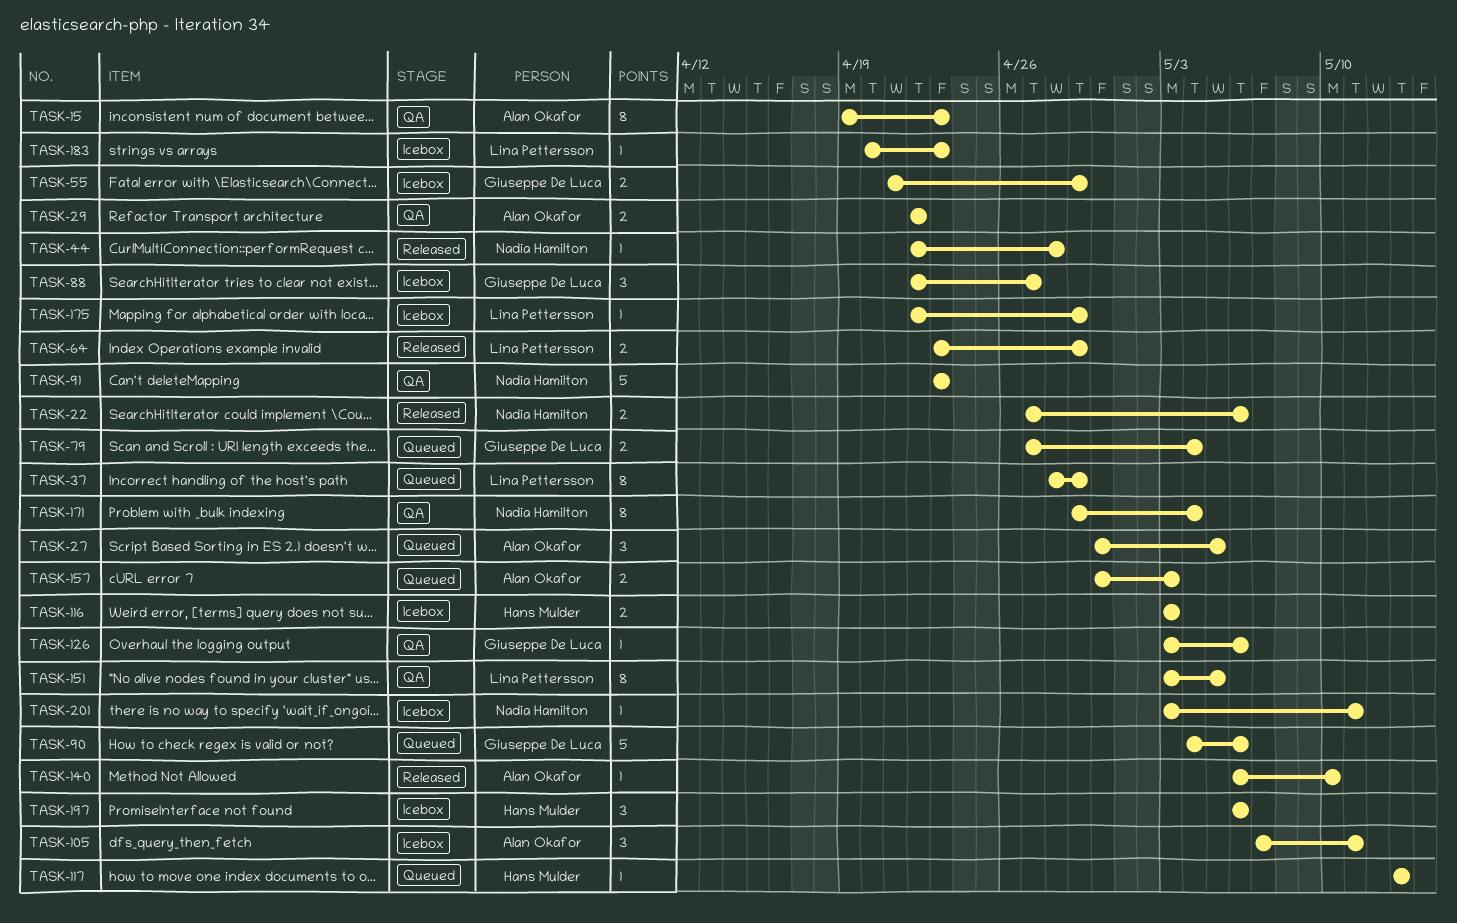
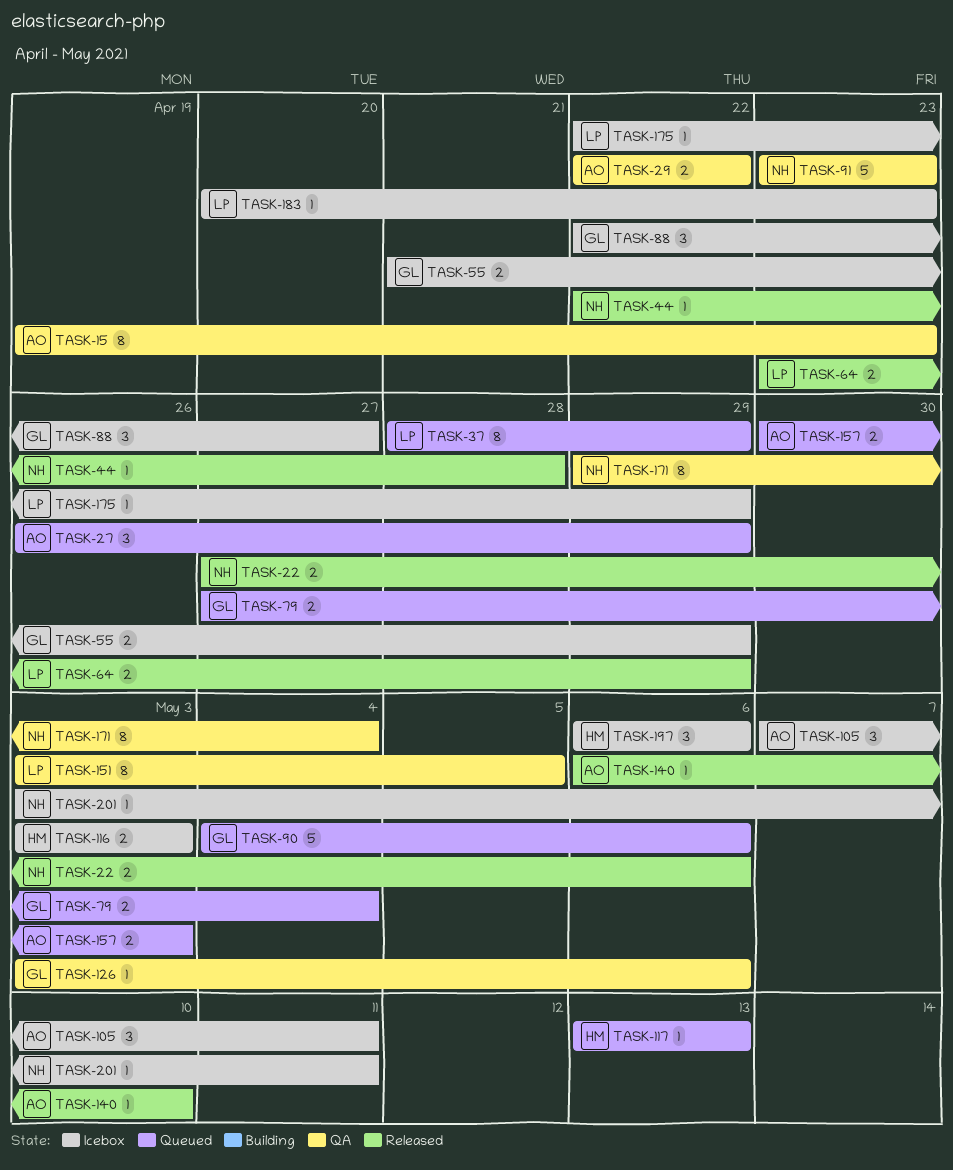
TASK-27, start: Apr 30 -> Apr 26
TASK-27, due: May 5 -> Apr 29

